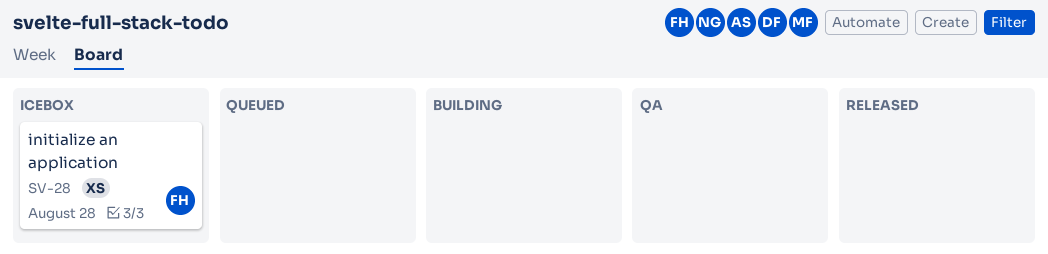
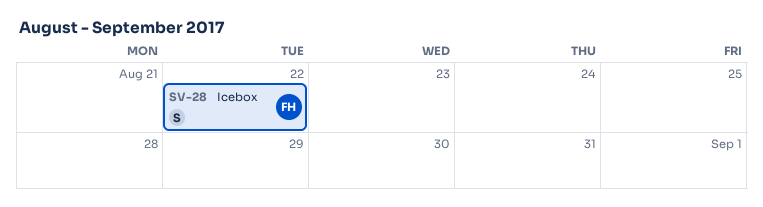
SV-28, estimate: XS -> S
SV-28, due: Aug 28 -> Aug 22

